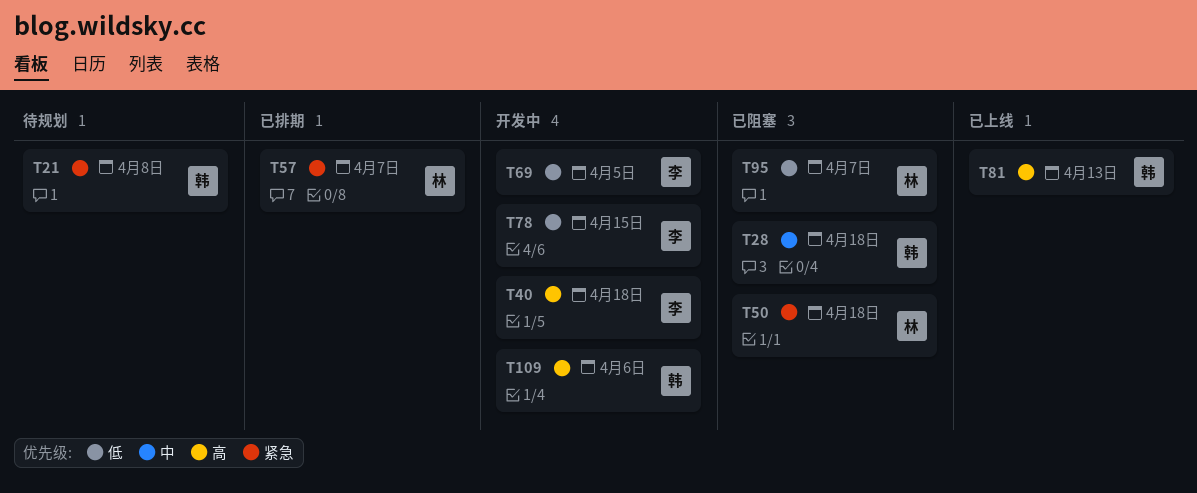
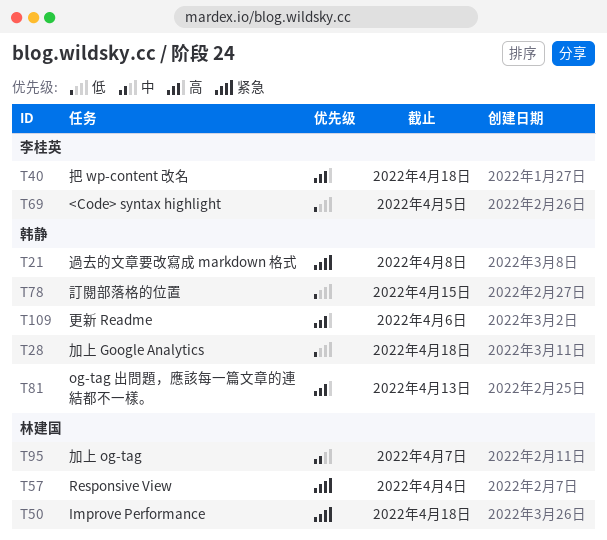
T28, priority: 中 -> 低
T57, due: Apr 7 -> Apr 4
T78, owner: 李桂英 -> 韩静
T95, priority: 低 -> 中

